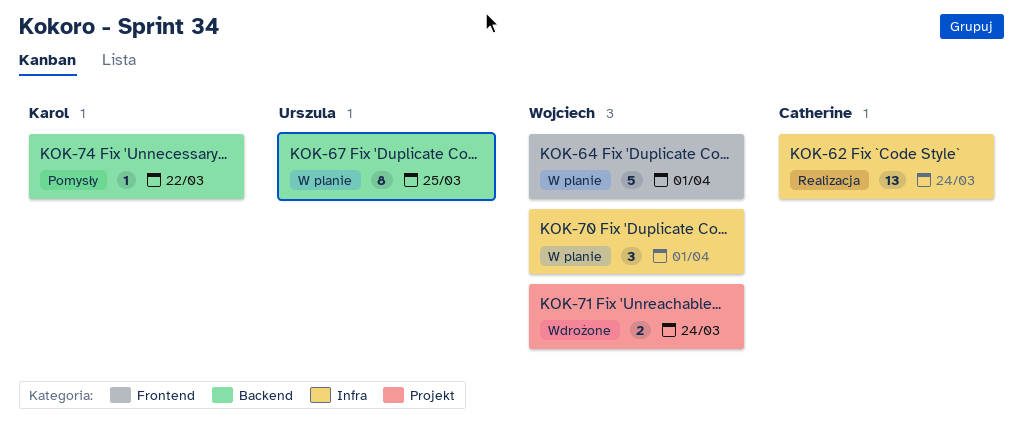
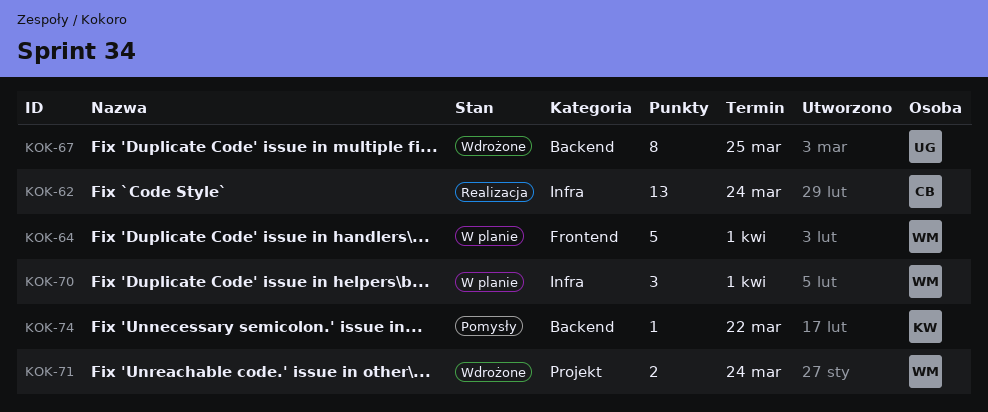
KOK-67, status: W planie -> Wdrożone

